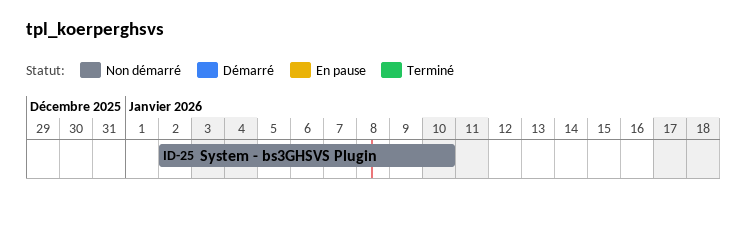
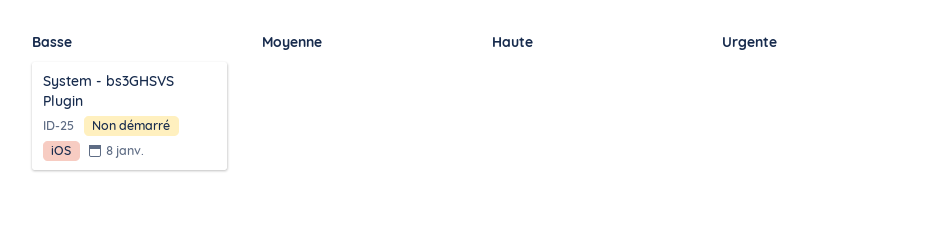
ID-25, due: Jan 10 -> Jan 8

